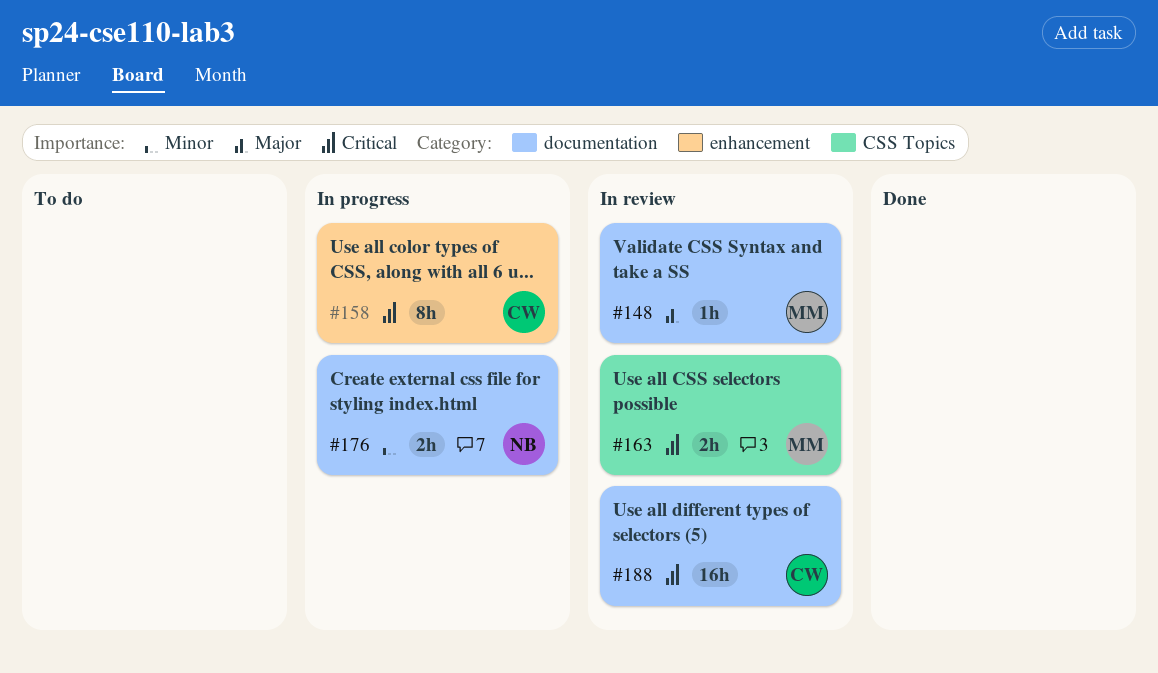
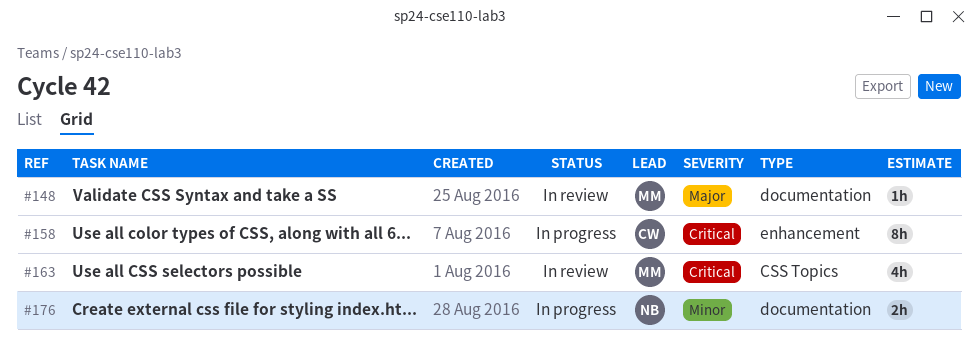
#163, estimate: 2h -> 4h
#188: present -> none

